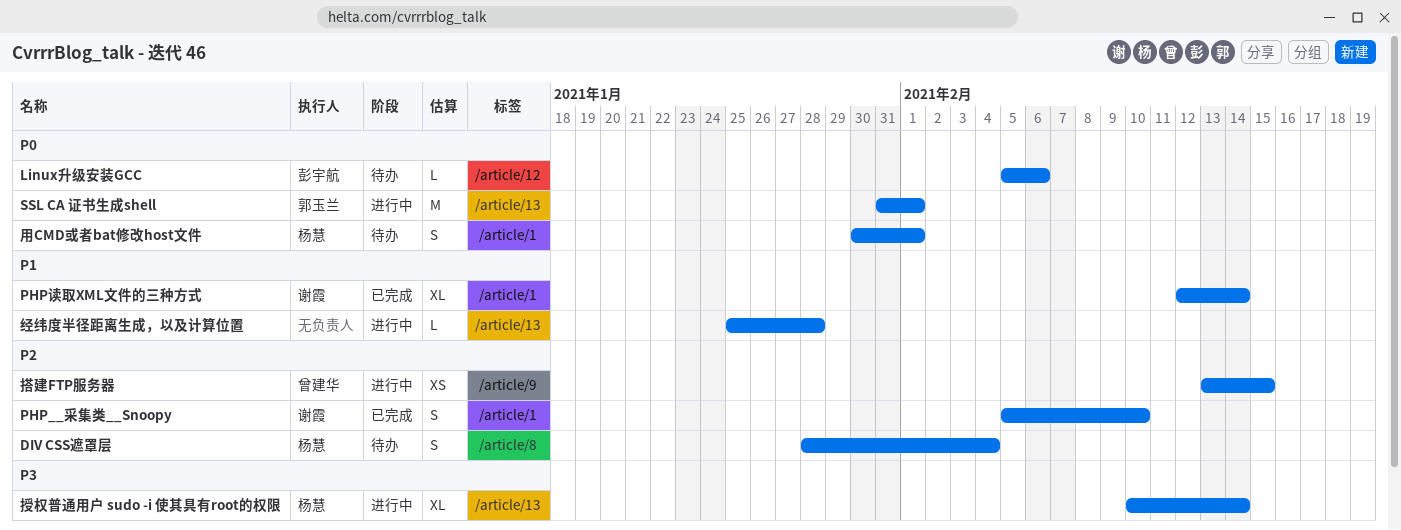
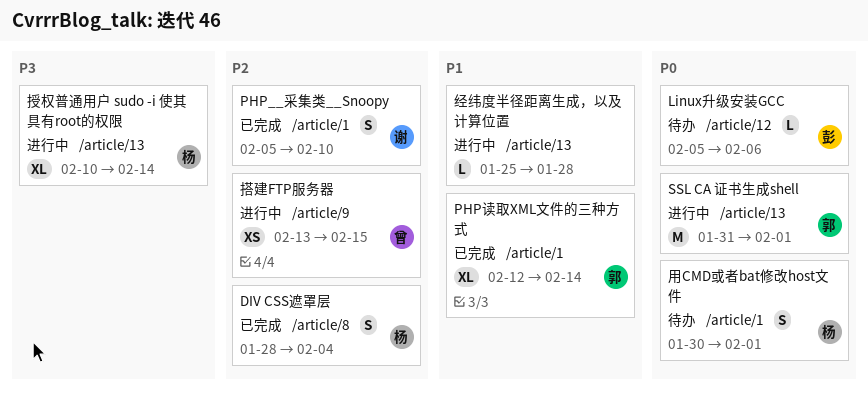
DIV CSS遮罩层, status: 待办 -> 已完成
PHP读取XML文件的三种方式, owner: 谢霞 -> 郭玉兰

